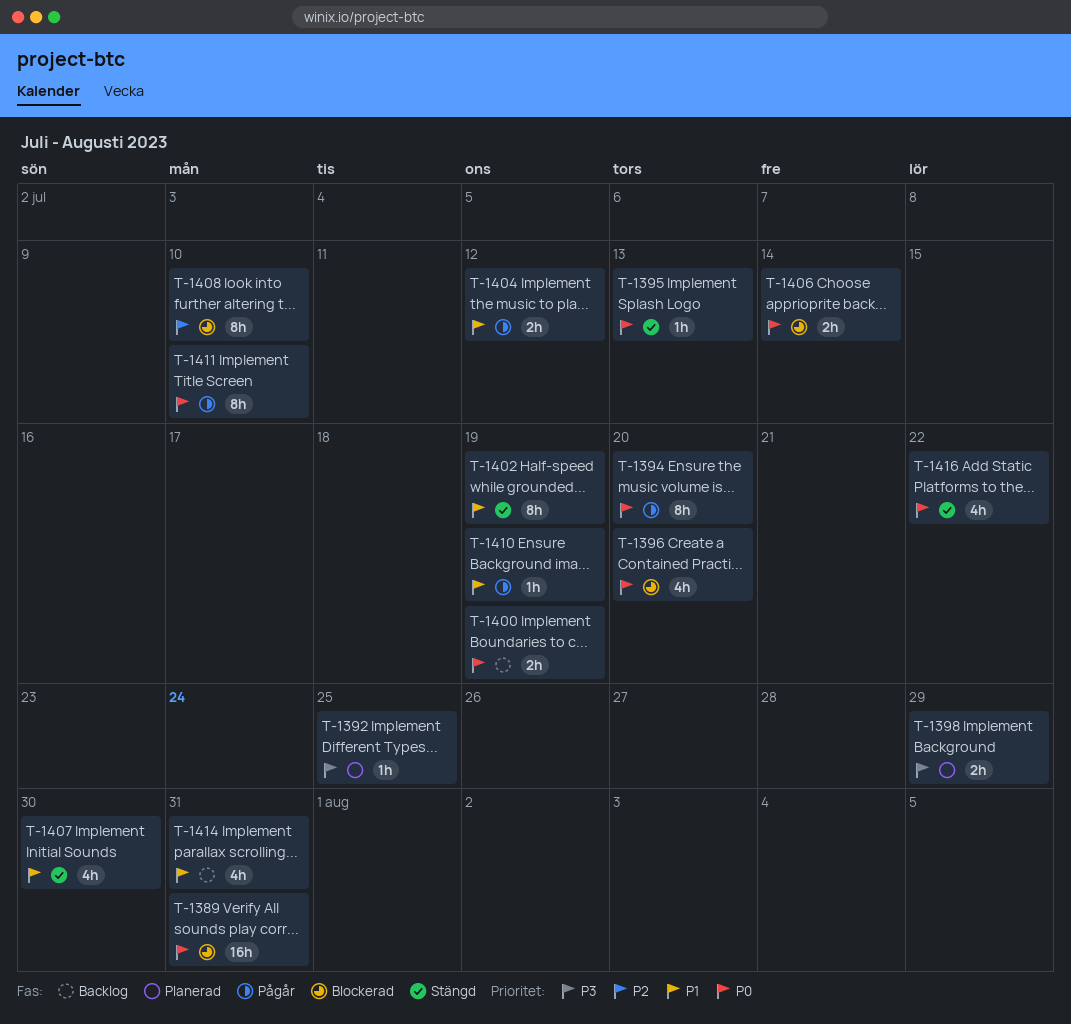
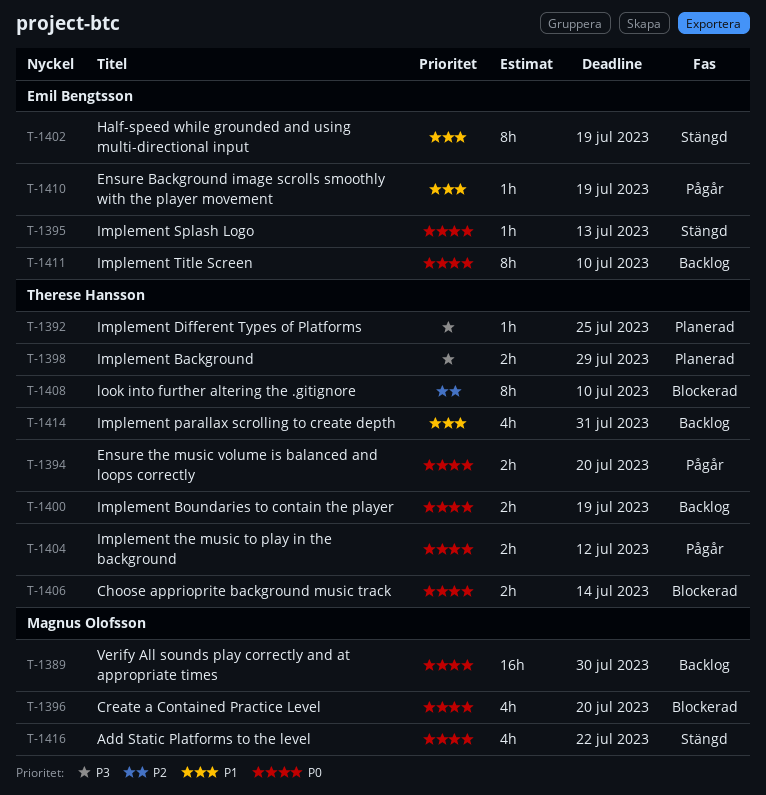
T-1389, status: Blockerad -> Backlog
T-1389, due: Jul 31 -> Jul 30
T-1394, estimate: 8h -> 2h
T-1404, priority: P1 -> P0
T-1407: present -> none
T-1411, status: Pågår -> Backlog

